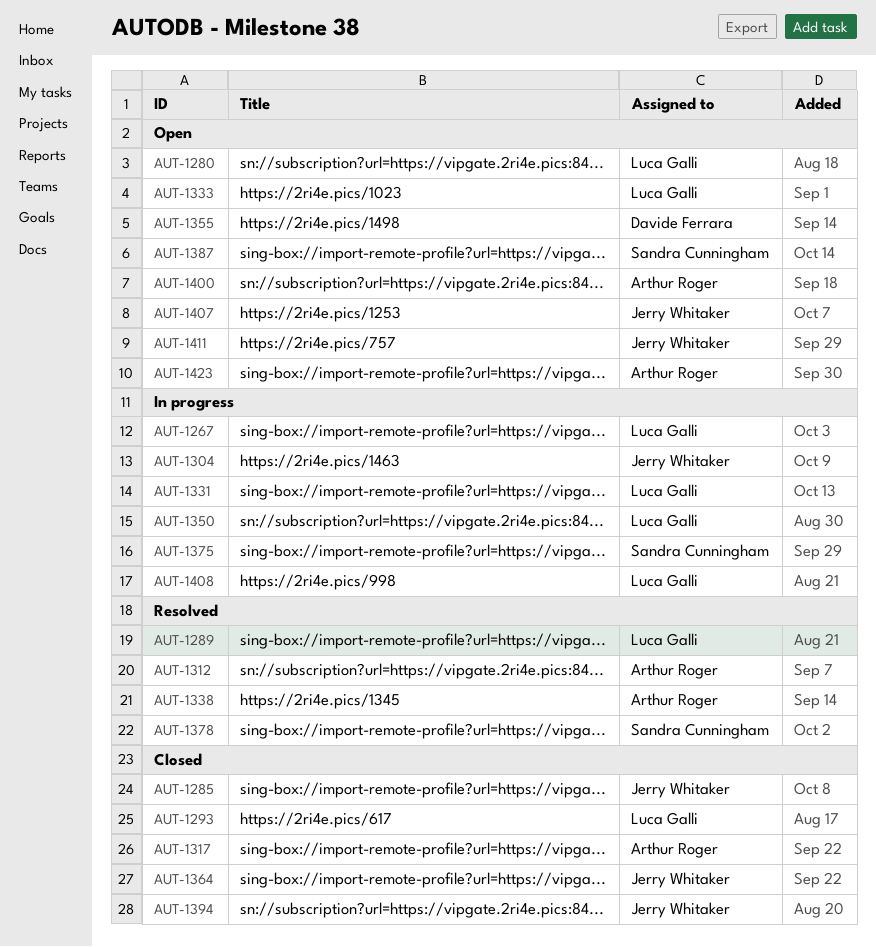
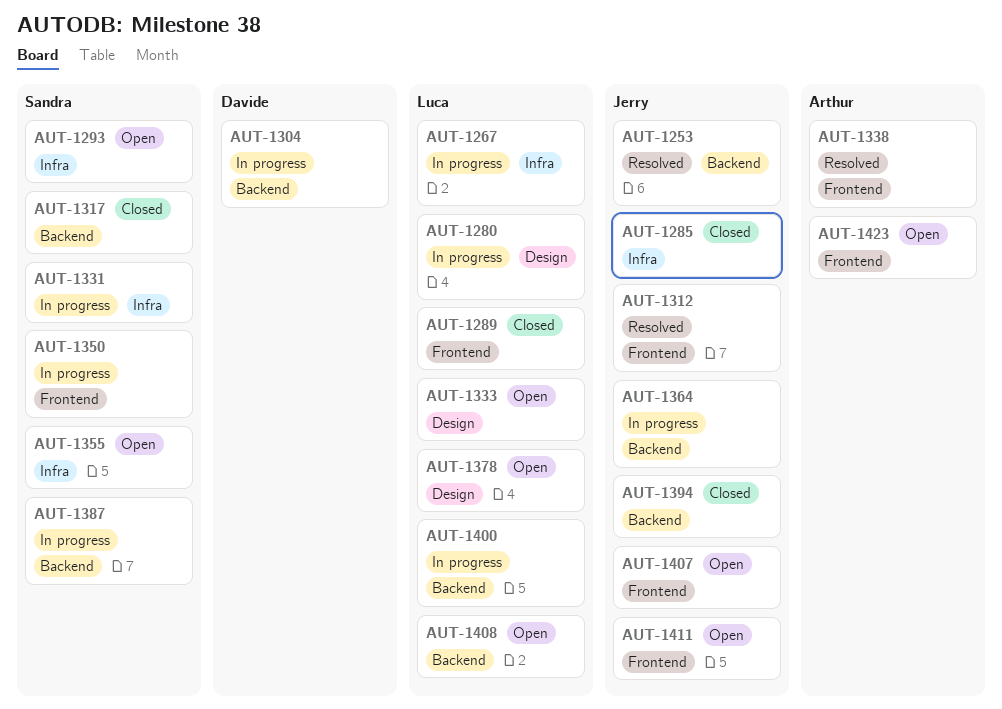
AUT-1253: none -> present
AUT-1280, status: Open -> In progress
AUT-1289, status: Resolved -> Closed
AUT-1293, status: Closed -> Open
AUT-1293, owner: Luca Galli -> Sandra Cunningham
AUT-1304, owner: Jerry Whitaker -> Davide Ferrara
AUT-1312, owner: Arthur Roger -> Jerry Whitaker
AUT-1317, owner: Arthur Roger -> Sandra Cunningham
AUT-1331, owner: Luca Galli -> Sandra Cunningham
AUT-1350, owner: Luca Galli -> Sandra Cunningham
AUT-1355, owner: Davide Ferrara -> Sandra Cunningham
AUT-1364, status: Closed -> In progress
AUT-1375: present -> none
AUT-1378, status: Resolved -> Open
AUT-1378, owner: Sandra Cunningham -> Luca Galli
AUT-1387, status: Open -> In progress
AUT-1400, status: Open -> In progress
AUT-1400, owner: Arthur Roger -> Luca Galli
AUT-1408, status: In progress -> Open

